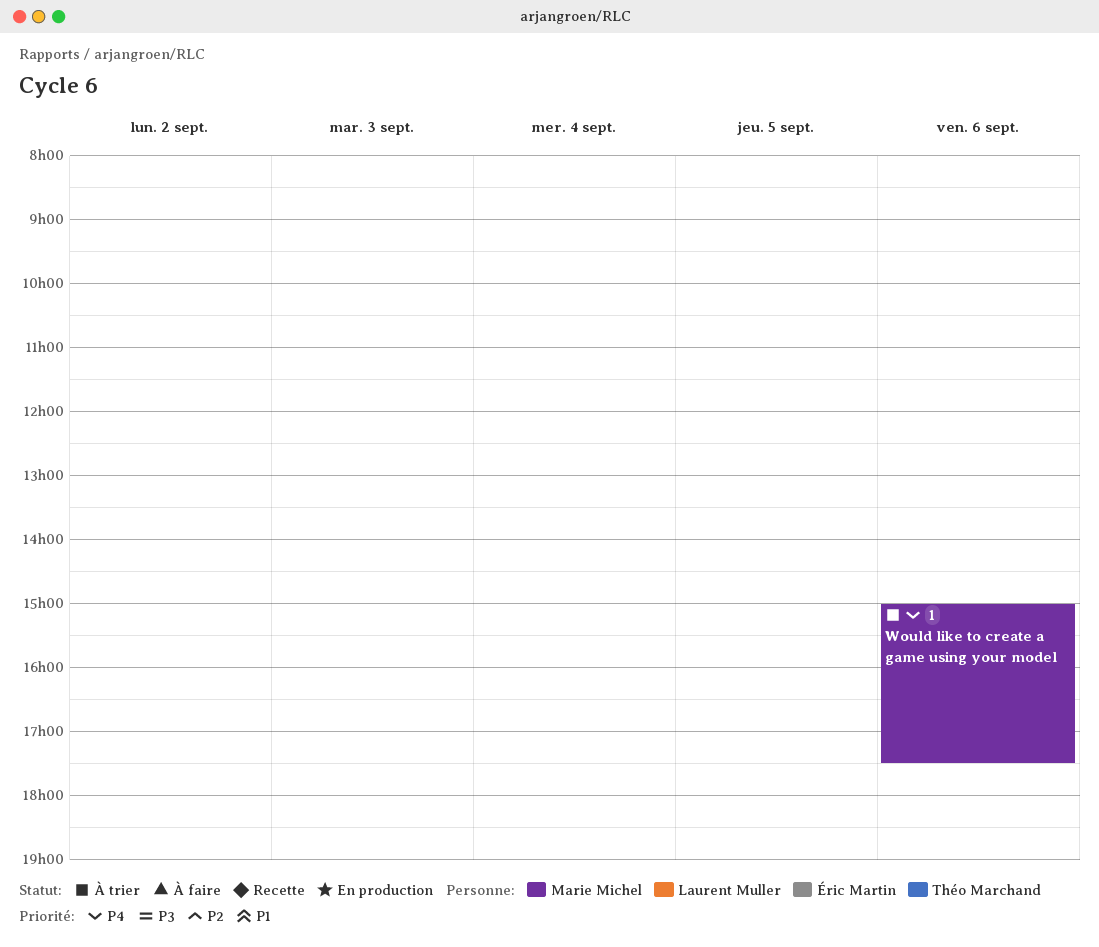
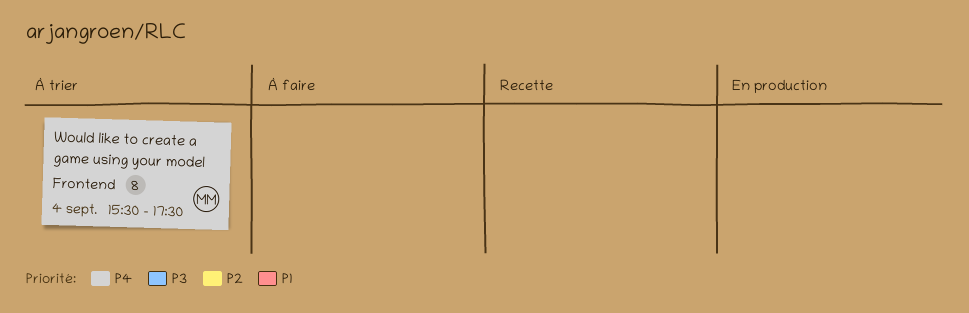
Would like to create a game using your model, estimate: 1 -> 8
Would like to create a game using your model, day: Sep 6 -> Sep 4
Would like to create a game using your model, begins: 15:00 -> 15:30

